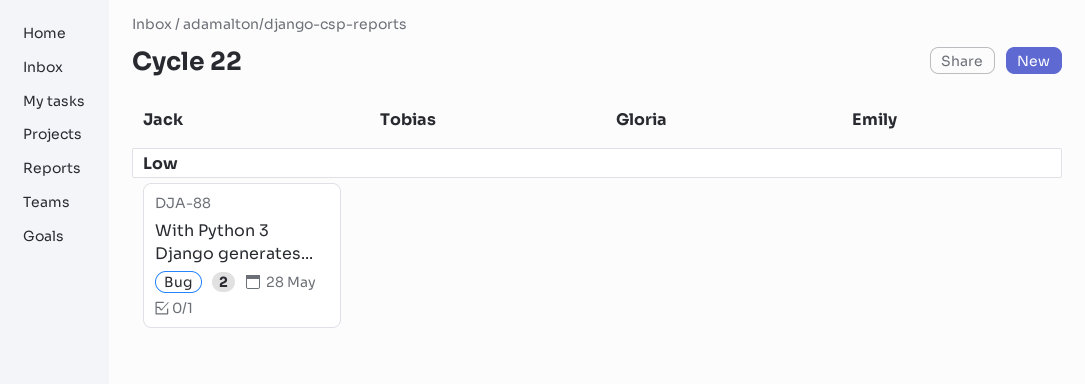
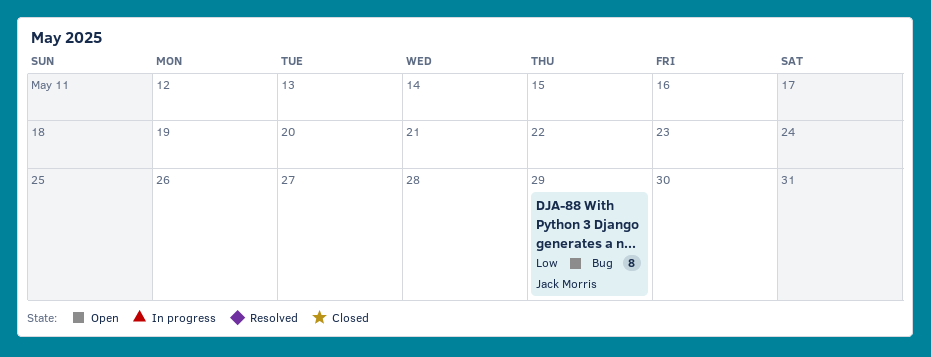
DJA-88, estimate: 2 -> 8
DJA-88, due: May 28 -> May 29

